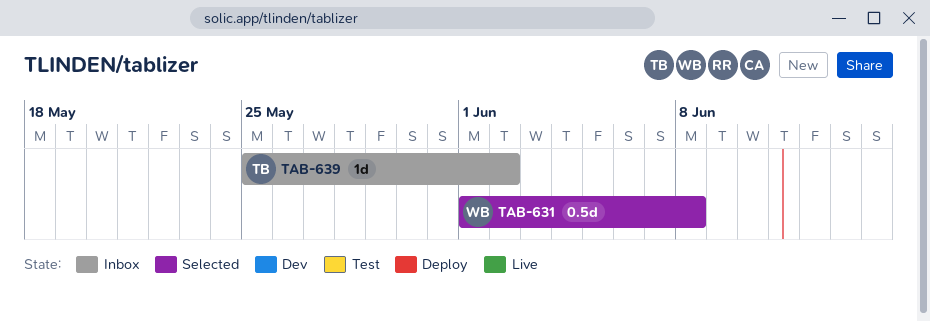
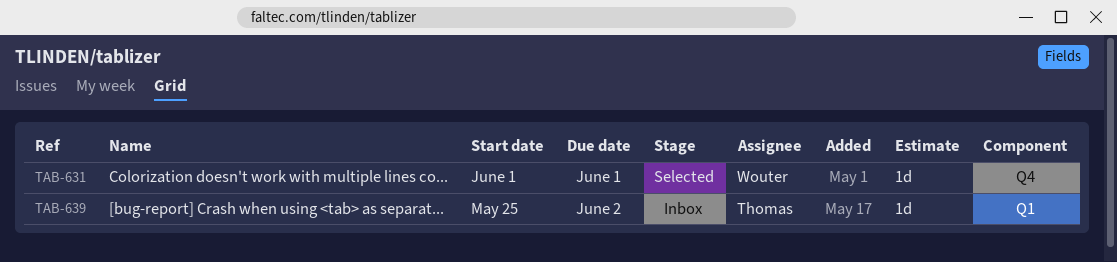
TAB-631, estimate: 0.5d -> 1d
TAB-631, due: Jun 8 -> Jun 1

